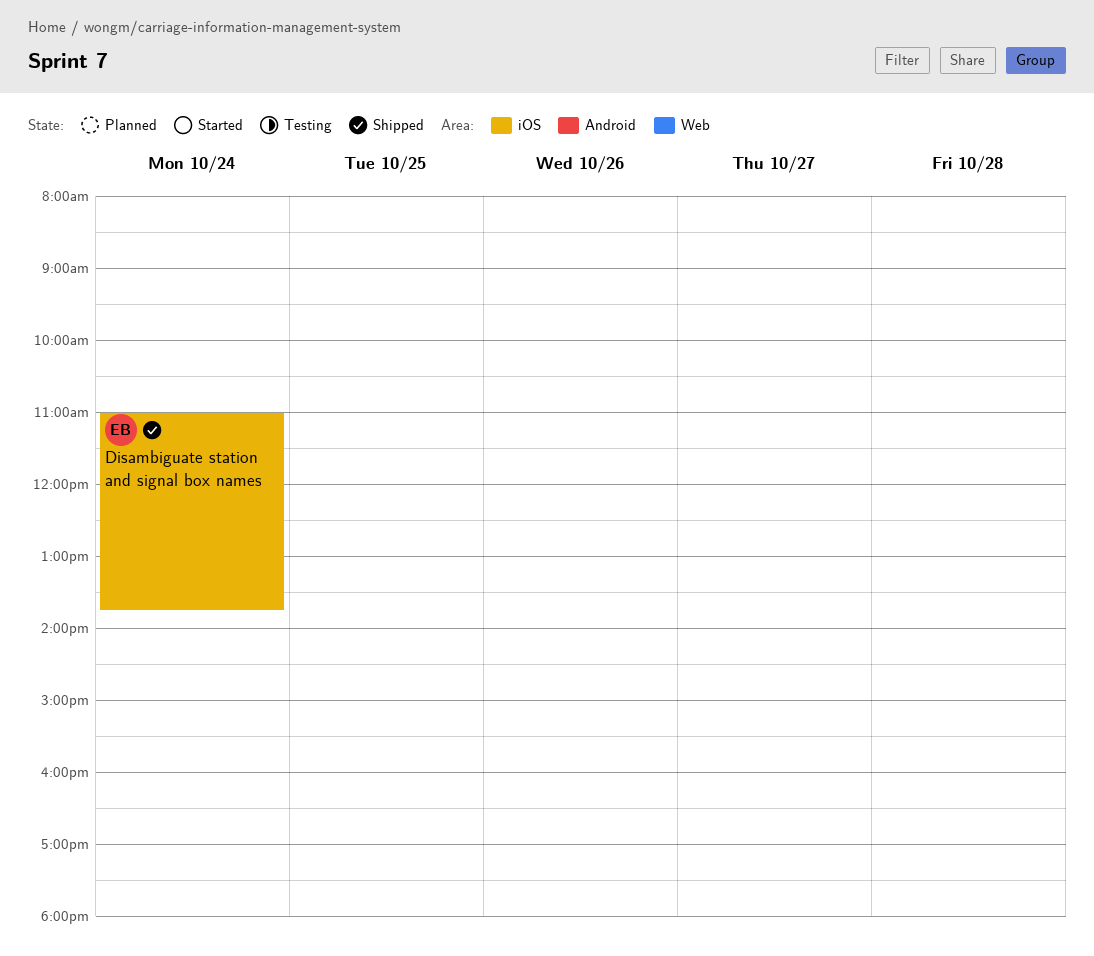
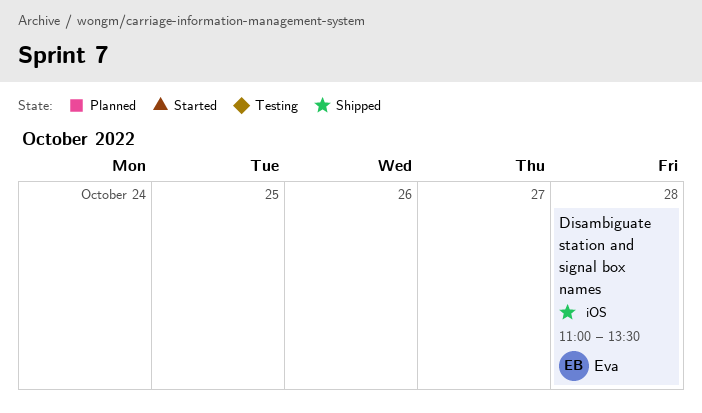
Disambiguate station and signal box names, day: Oct 24 -> Oct 28
Disambiguate station and signal box names, ends: 13:45 -> 13:30

